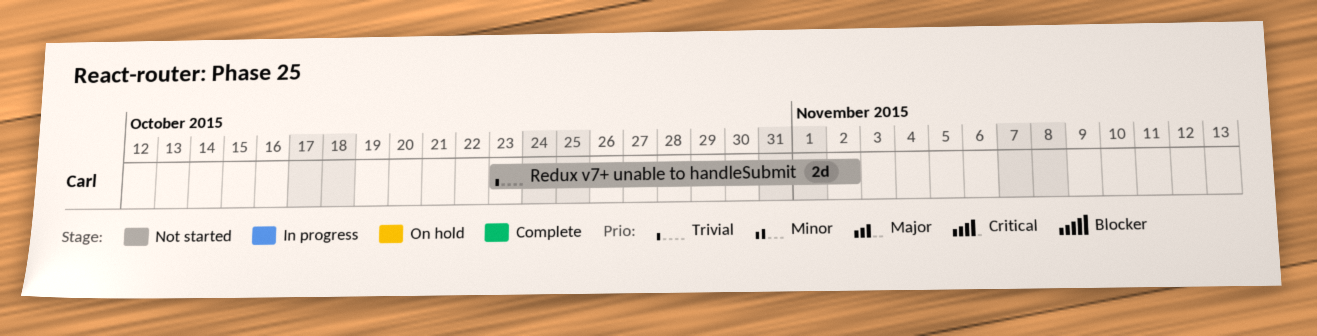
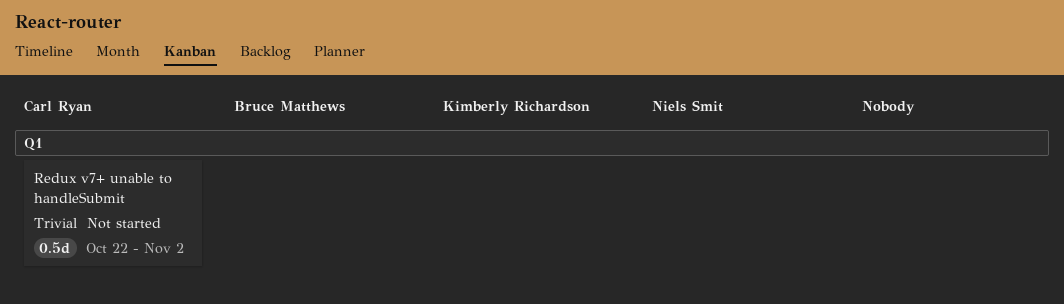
Redux v7+ unable to handleSubmit, estimate: 2d -> 0.5d
Redux v7+ unable to handleSubmit, start: Oct 23 -> Oct 22

